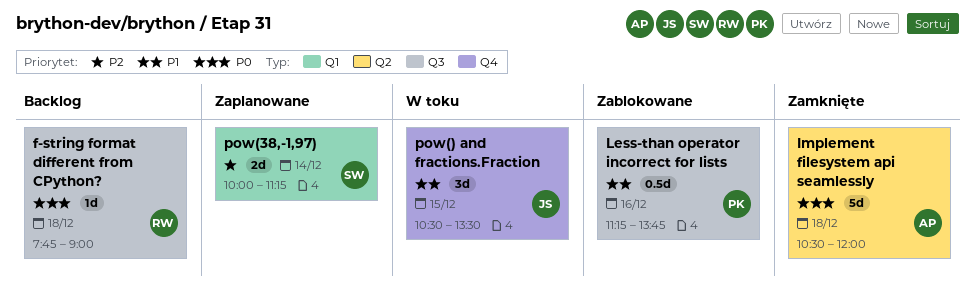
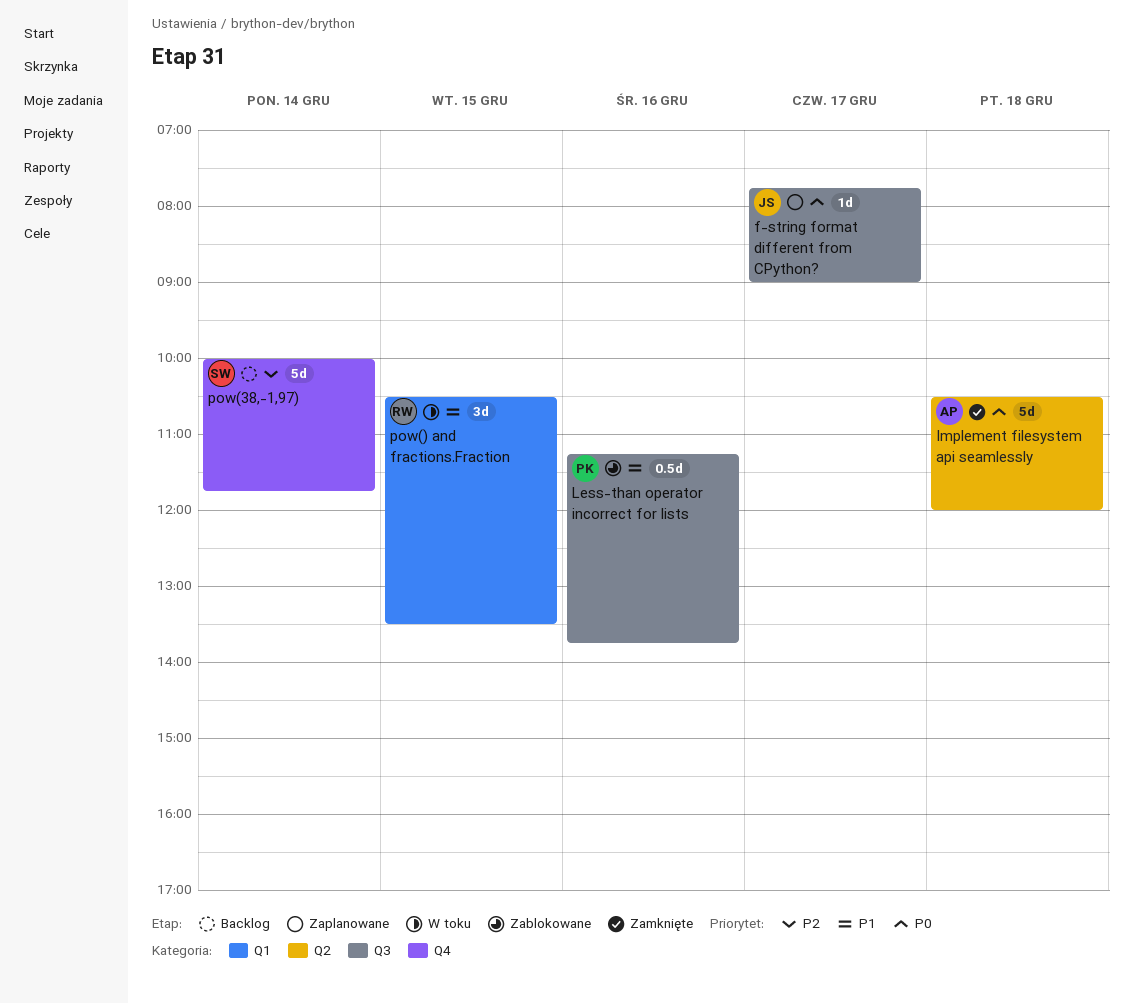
f-string format different from CPython?, status: Backlog -> Zaplanowane
f-string format different from CPython?, owner: RW -> JS
f-string format different from CPython?, day: Dec 18 -> Dec 17
pow() and fractions.Fraction, owner: JS -> RW
pow() and fractions.Fraction, label: Q4 -> Q1
pow(38,-1,97), status: Zaplanowane -> Backlog
pow(38,-1,97), label: Q1 -> Q4
pow(38,-1,97), estimate: 2d -> 5d
pow(38,-1,97), ends: 11:15 -> 11:45

